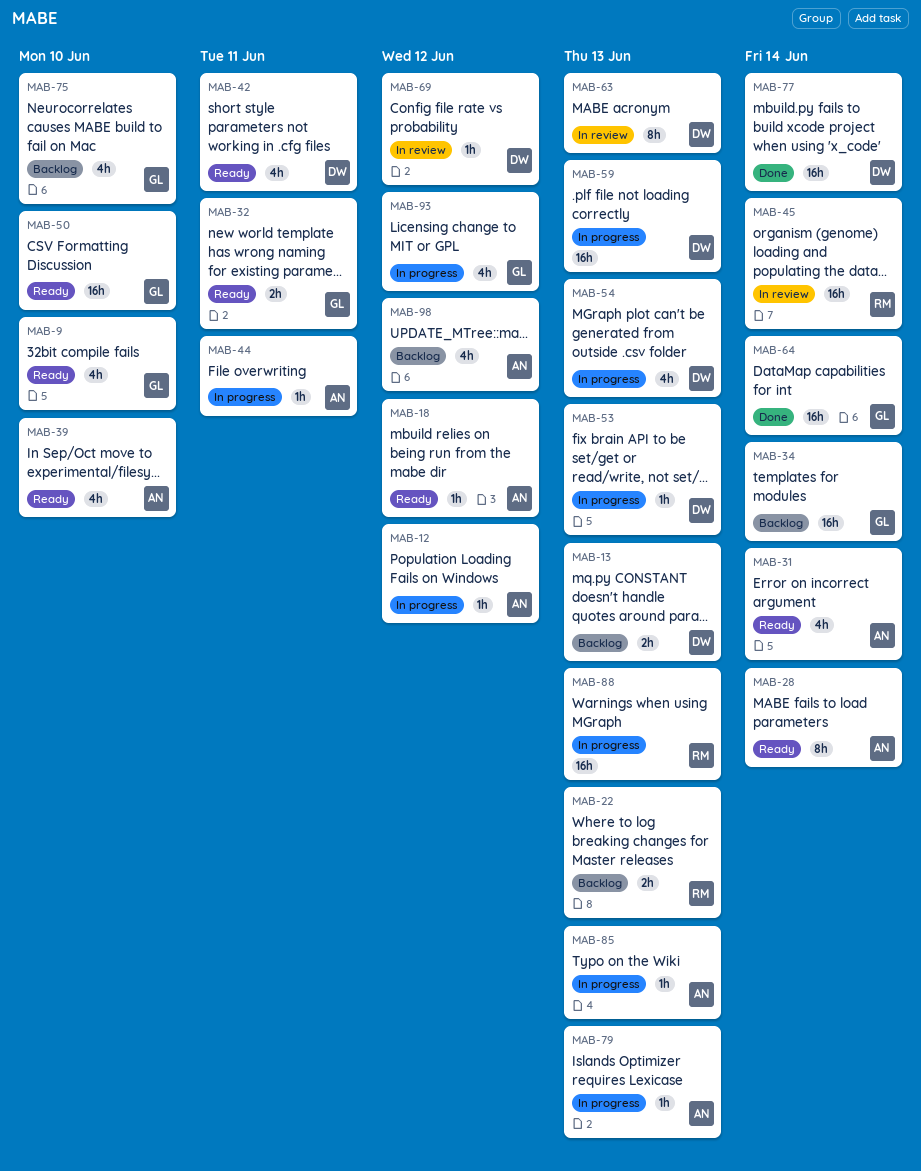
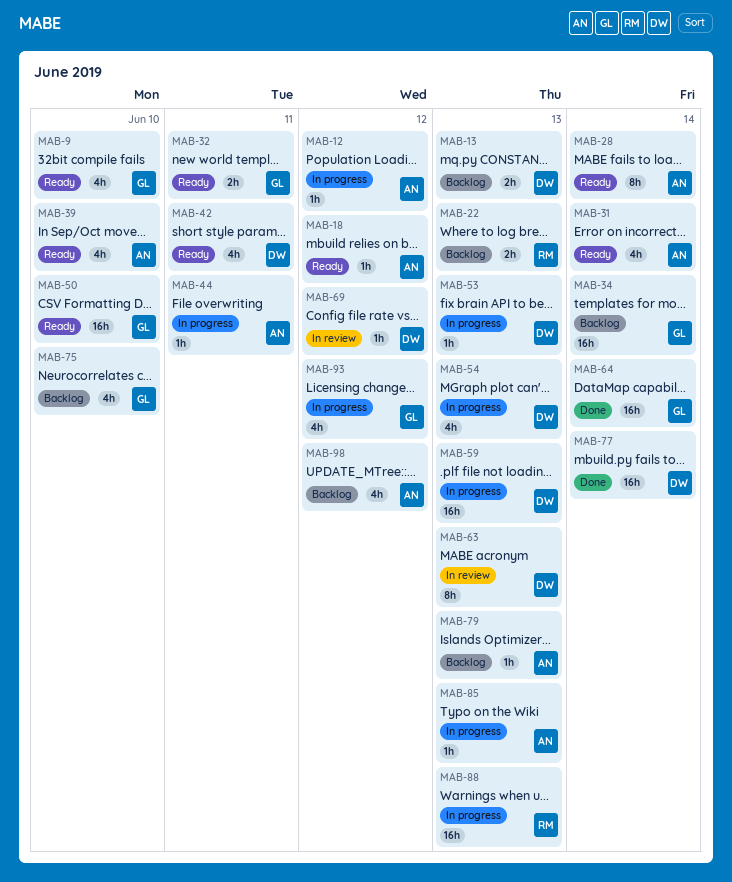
MAB-45: present -> none
MAB-79, status: In progress -> Backlog

